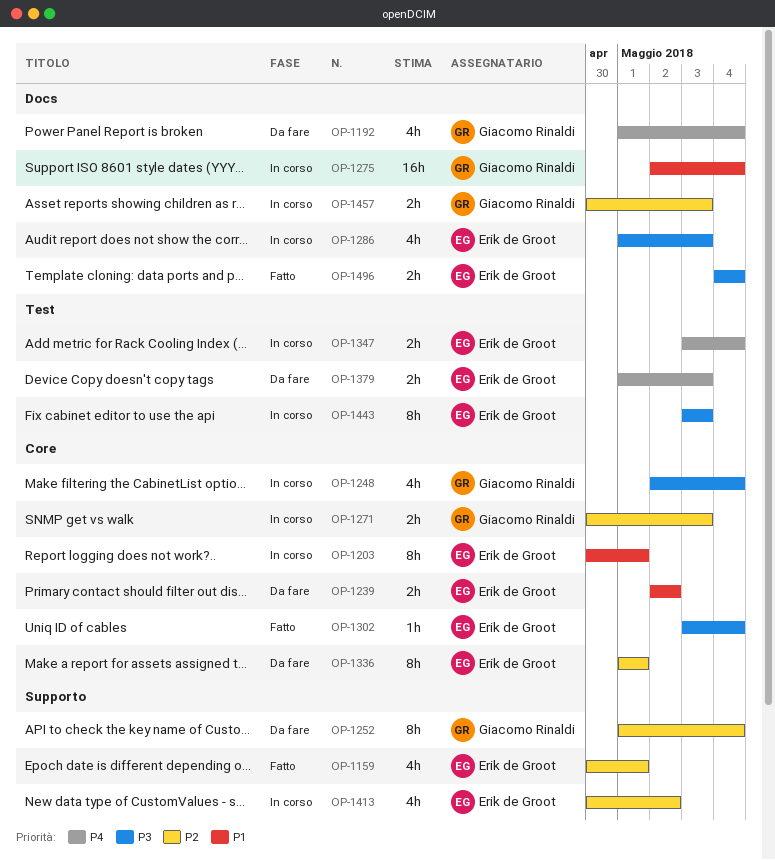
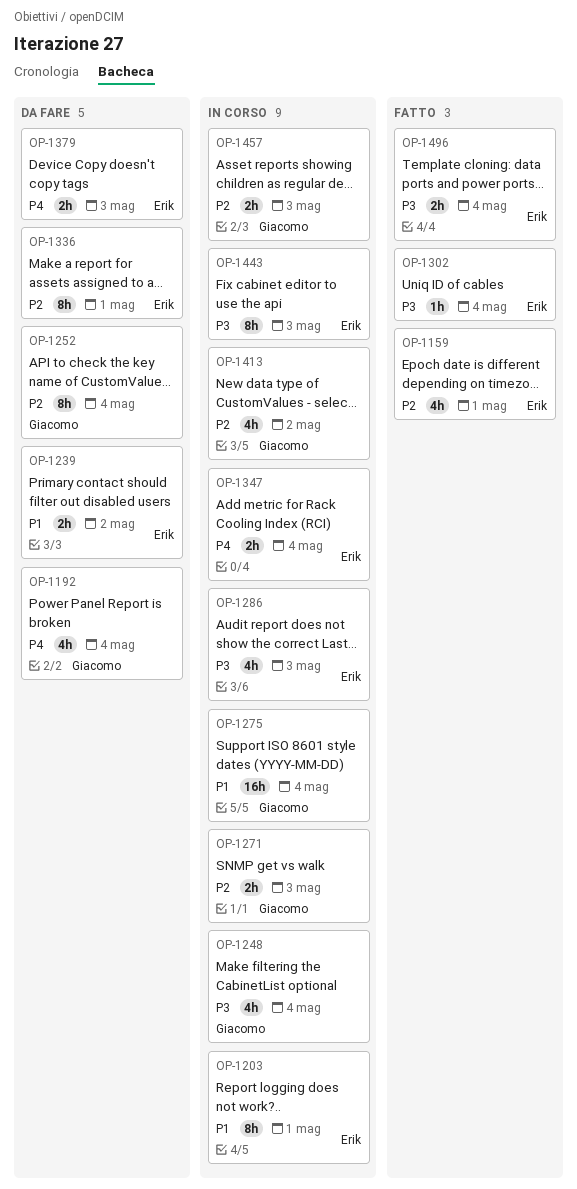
OP-1413, owner: Erik de Groot -> Giacomo Rinaldi

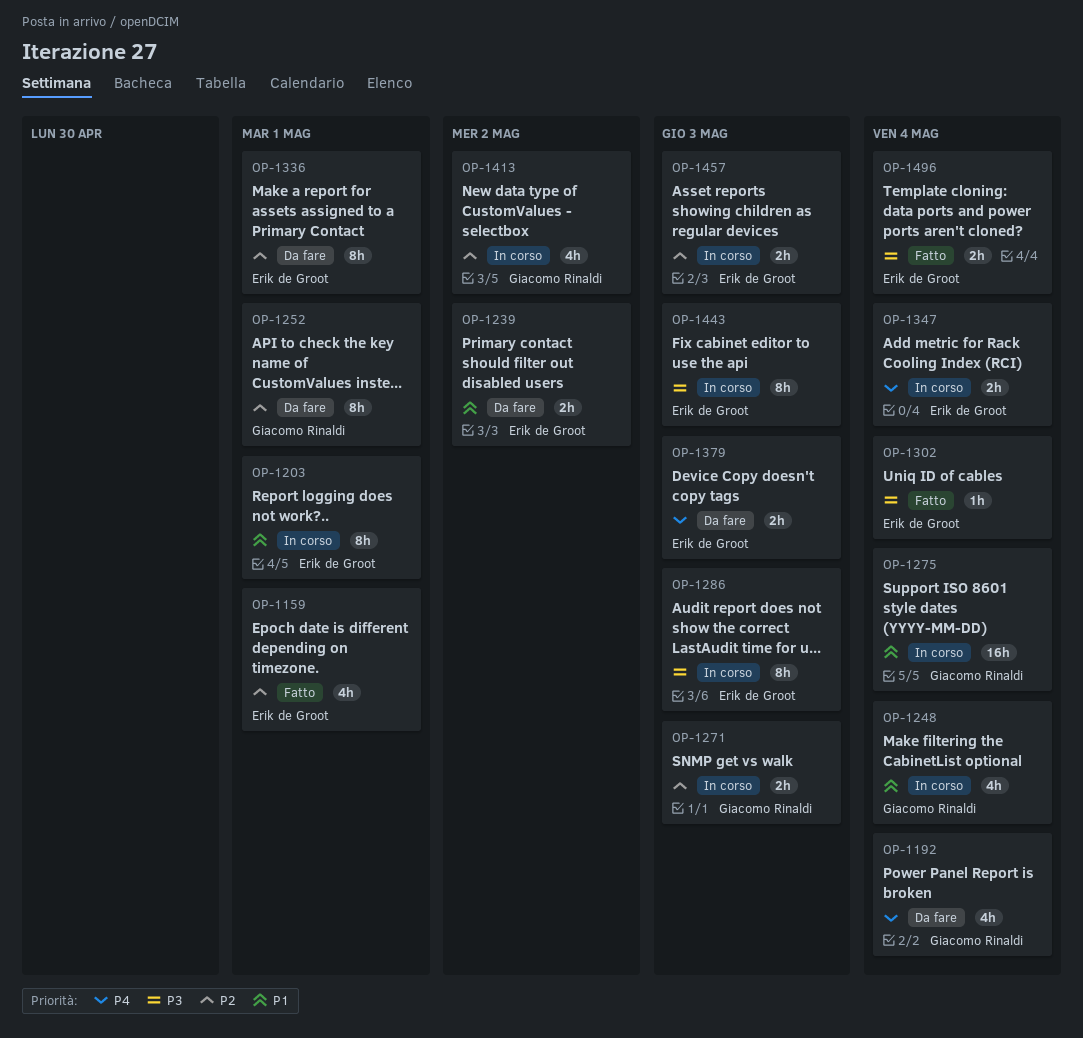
OP-1248, priority: P3 -> P1
OP-1252, due: May 4 -> May 1
OP-1286, estimate: 4h -> 8h
OP-1457, owner: Giacomo Rinaldi -> Erik de Groot

